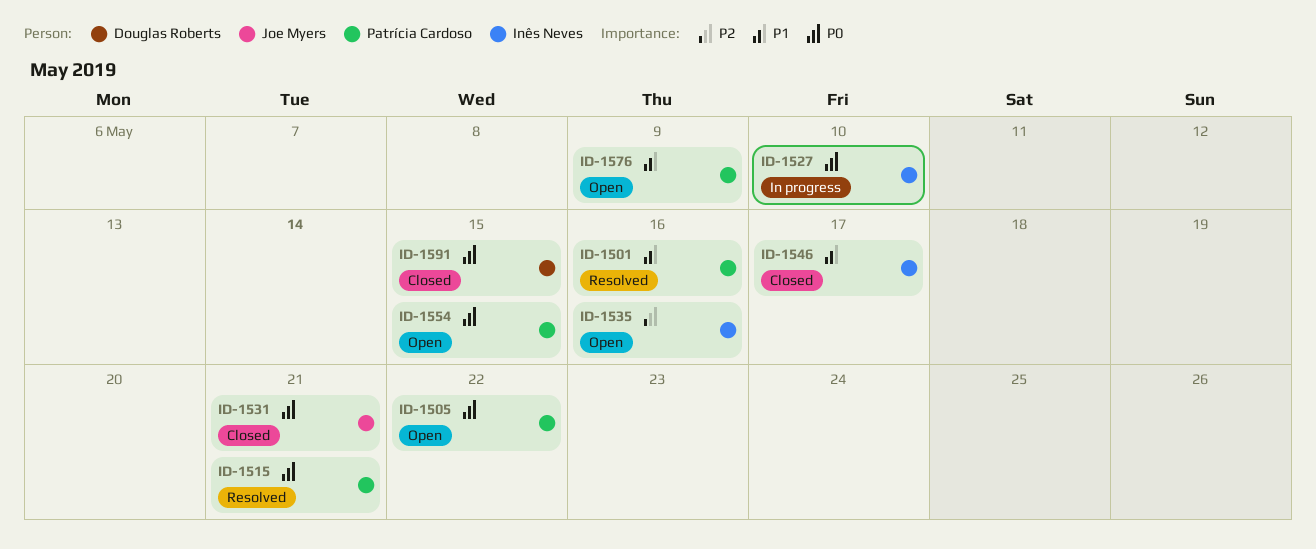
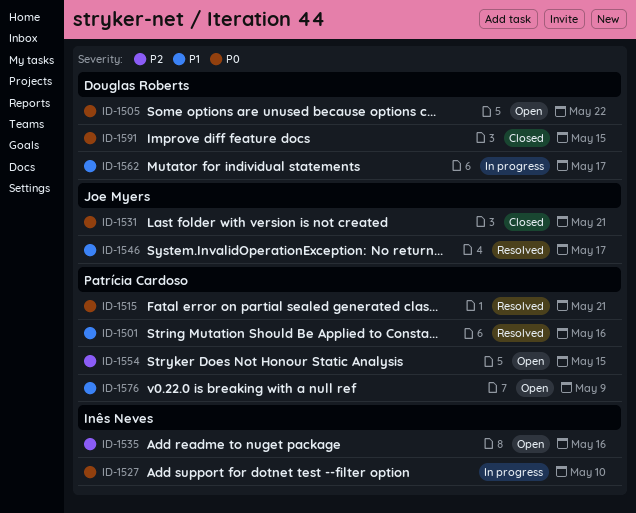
ID-1505, owner: Patrícia Cardoso -> Douglas Roberts
ID-1546, status: Closed -> Resolved
ID-1546, owner: Inês Neves -> Joe Myers
ID-1554, priority: P0 -> P2
ID-1562: none -> present

